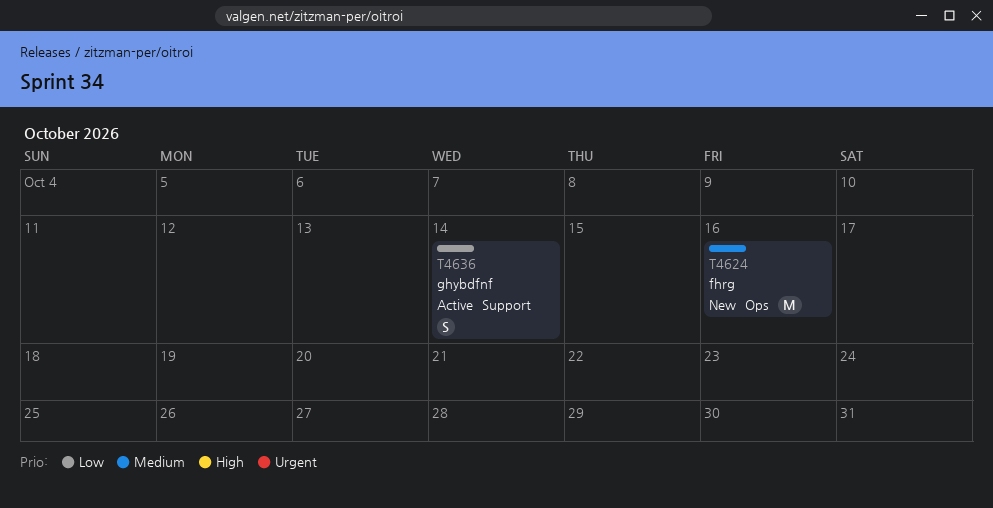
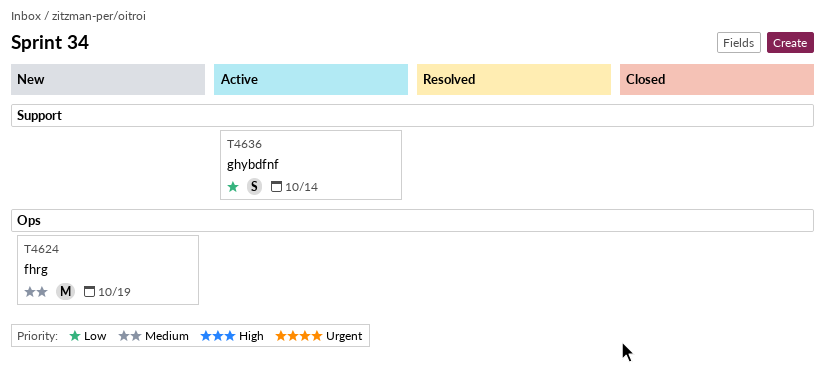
T4624, due: Oct 16 -> Oct 19

